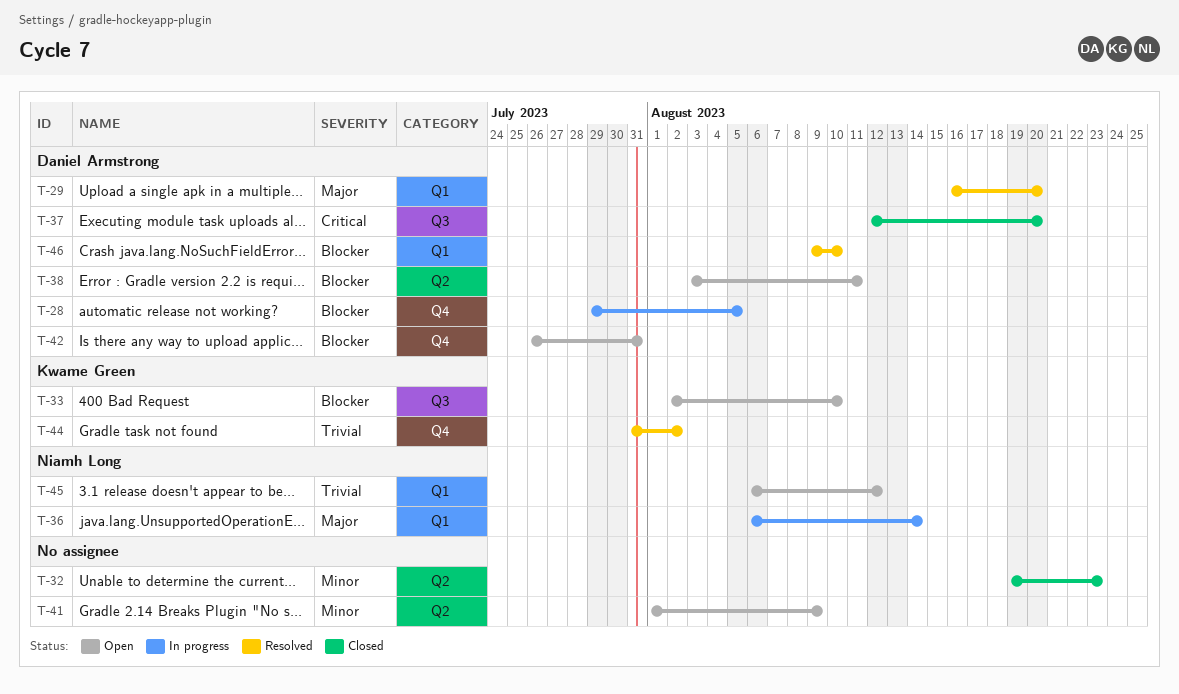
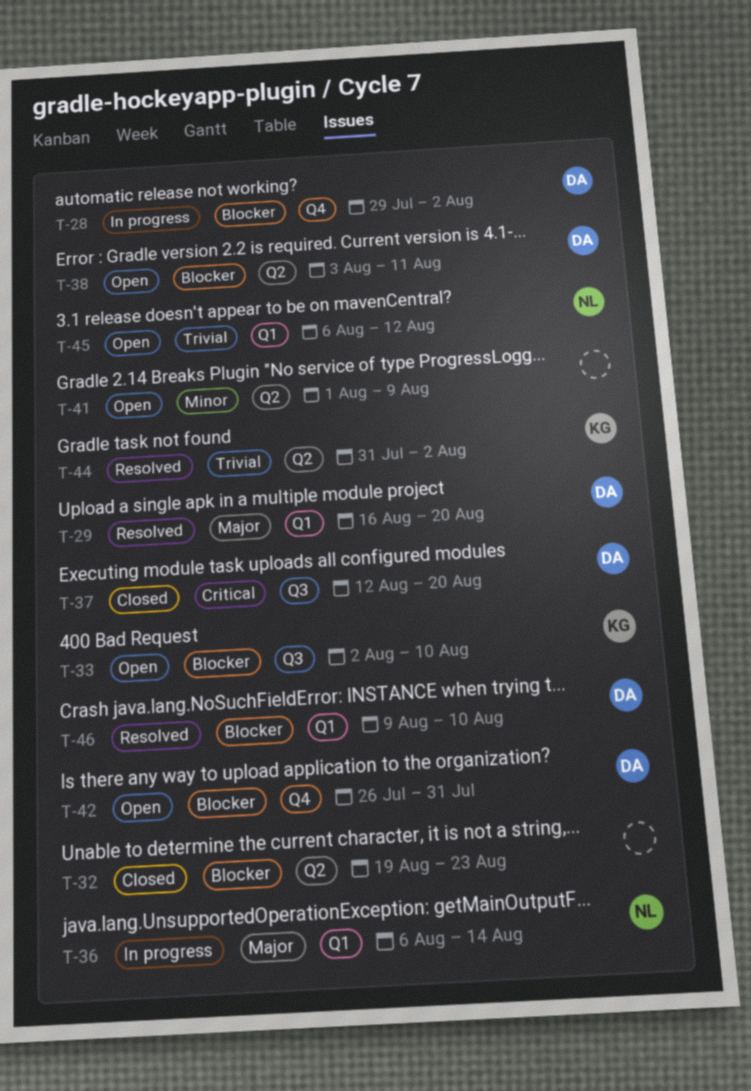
T-28, due: Aug 5 -> Aug 2
T-32, priority: Minor -> Blocker
T-44, label: Q4 -> Q2

